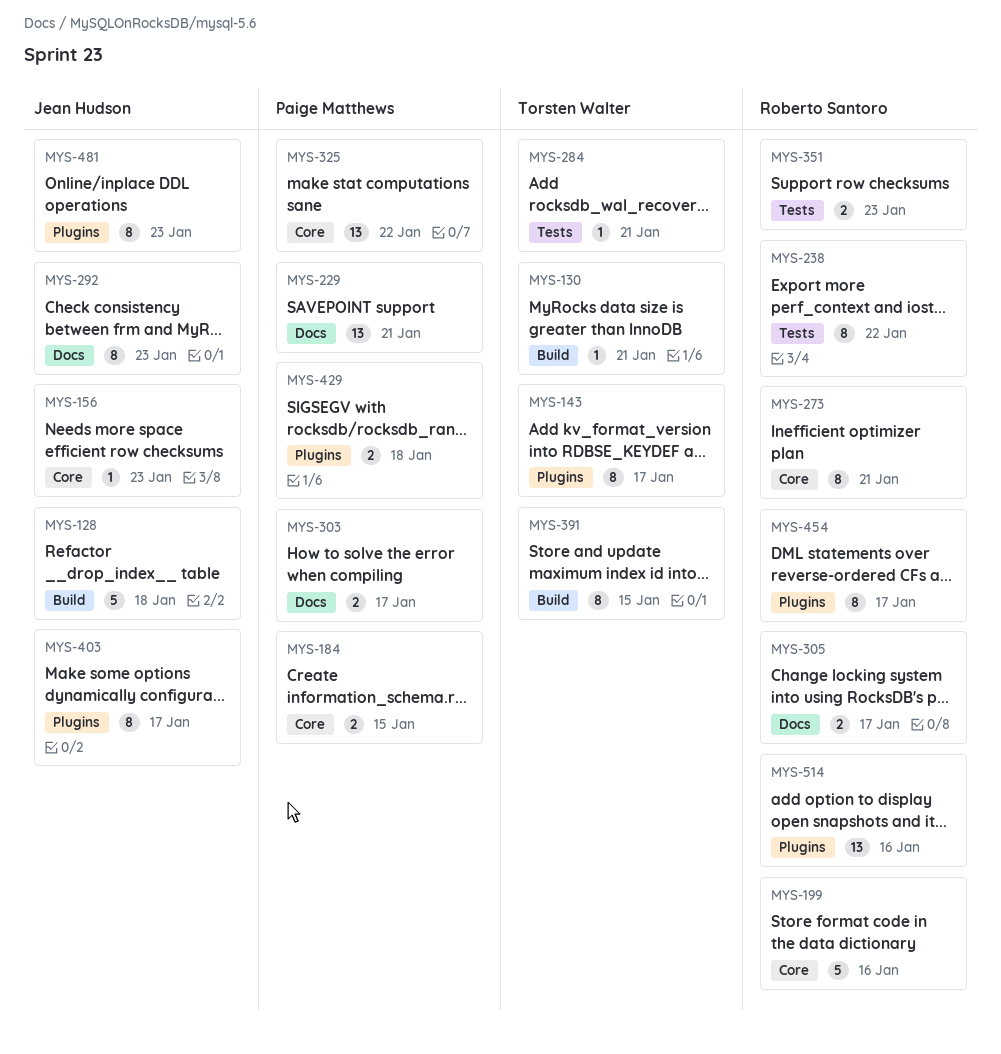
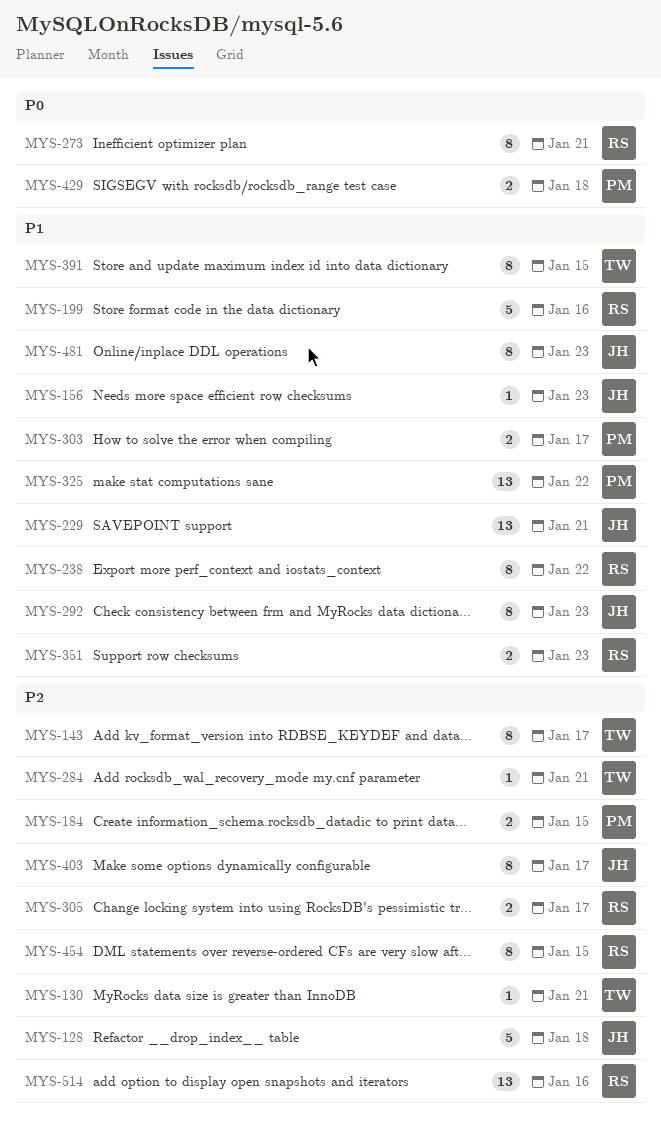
MYS-229, owner: Paige Matthews -> Jean Hudson
MYS-454, due: Jan 17 -> Jan 15

